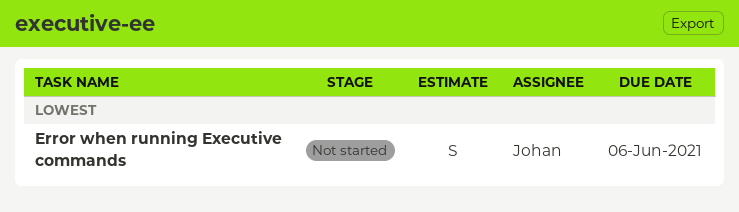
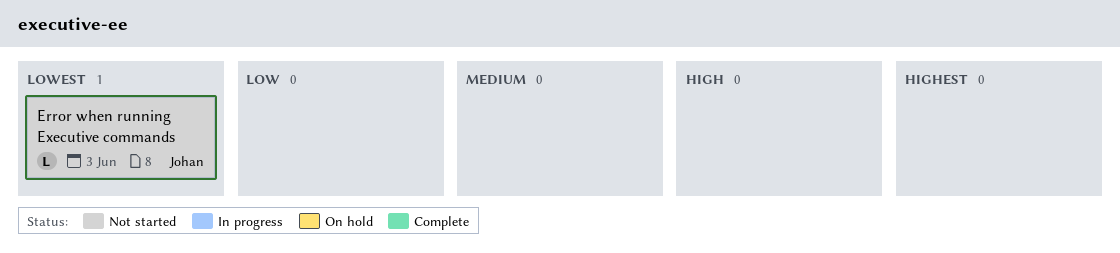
Error when running Executive commands, estimate: S -> L
Error when running Executive commands, due: Jun 6 -> Jun 3

